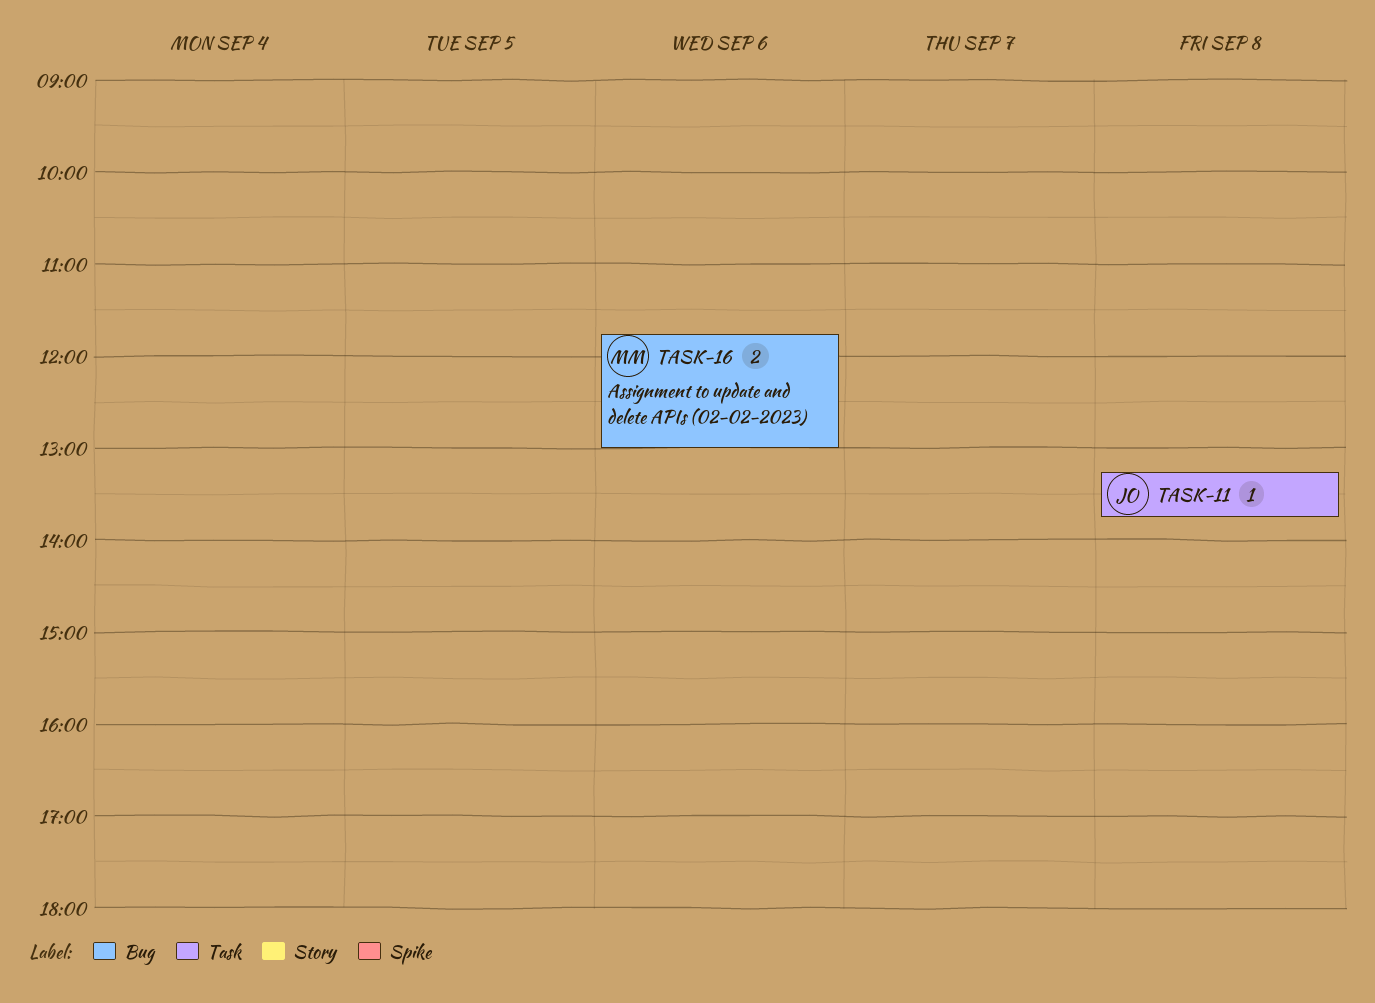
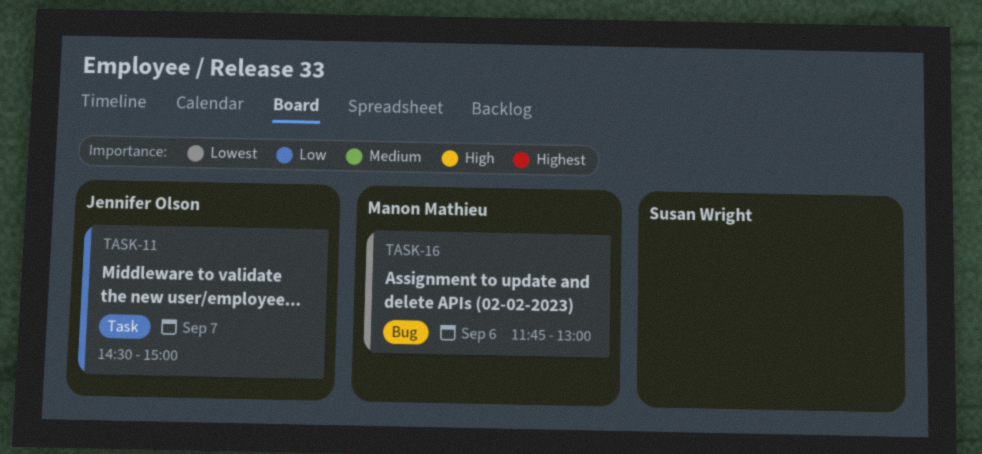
TASK-11, day: Sep 8 -> Sep 7
TASK-11, begins: 13:15 -> 14:30
TASK-11, ends: 13:45 -> 15:00

